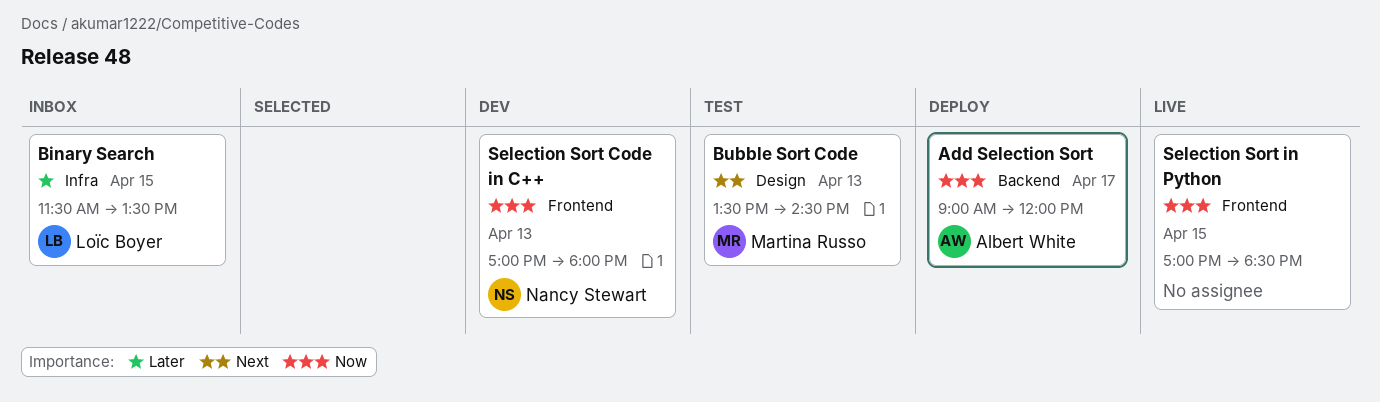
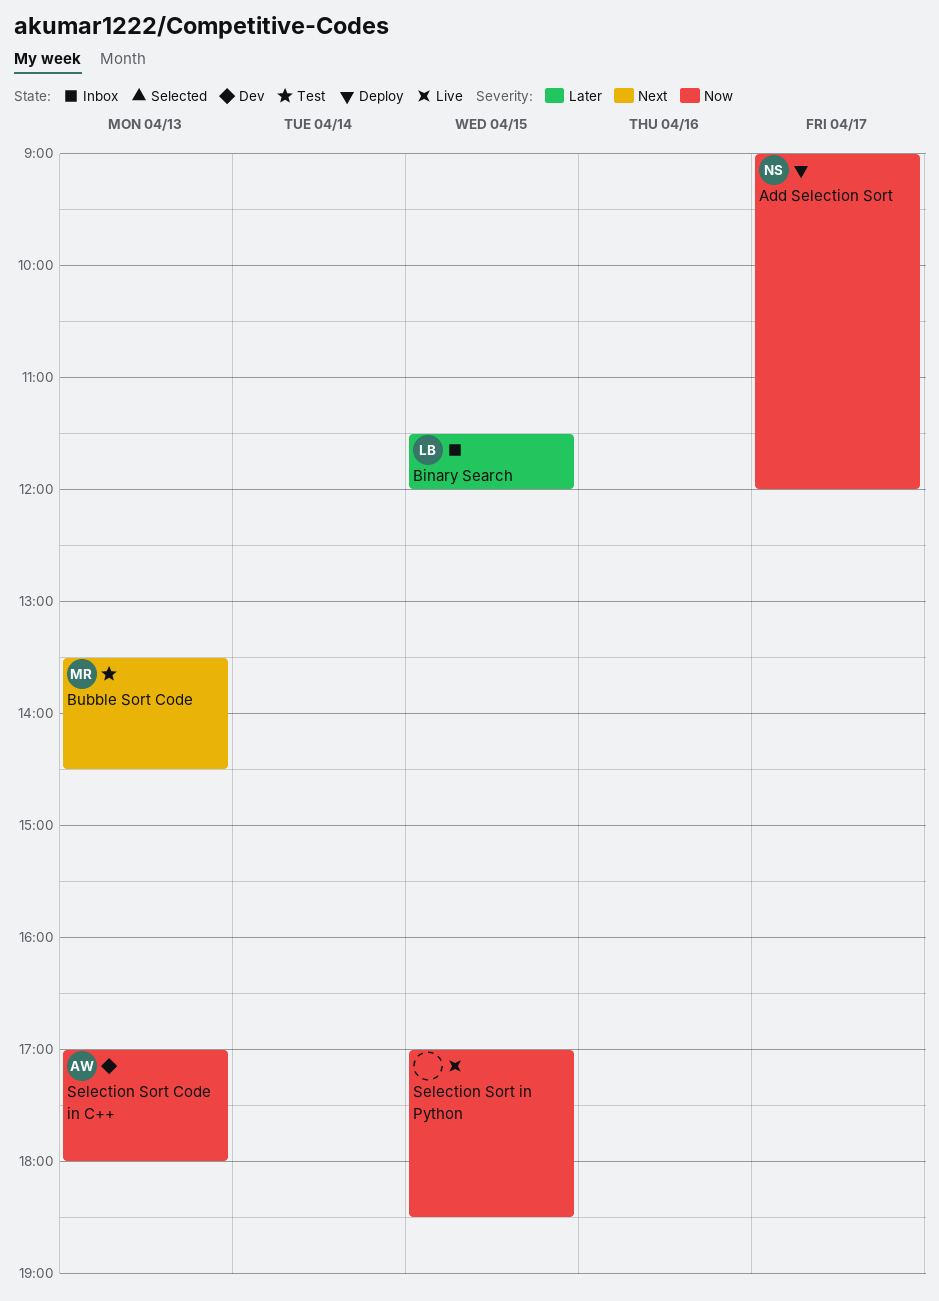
Add Selection Sort, owner: Albert White -> Nancy Stewart
Binary Search, ends: 13:30 -> 12:00
Selection Sort Code in C++, owner: Nancy Stewart -> Albert White

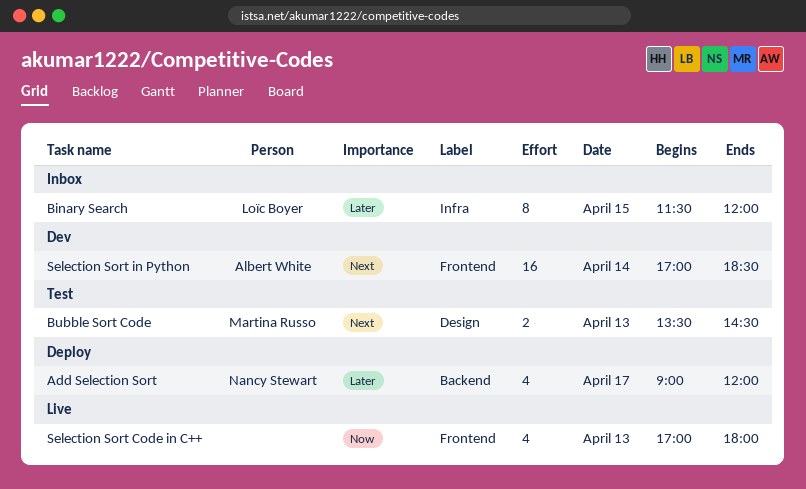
Add Selection Sort, priority: Now -> Later
Selection Sort Code in C++, status: Dev -> Live
Selection Sort Code in C++, owner: Albert White -> none
Selection Sort in Python, status: Live -> Dev
Selection Sort in Python, owner: none -> Albert White
Selection Sort in Python, priority: Now -> Next
Selection Sort in Python, day: Apr 15 -> Apr 14

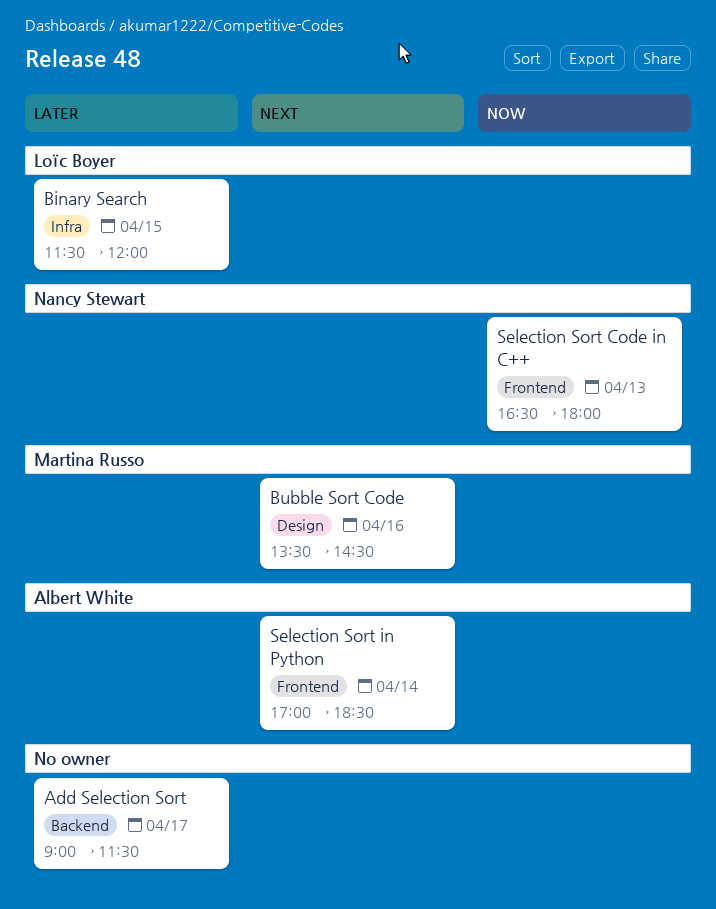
Add Selection Sort, owner: Nancy Stewart -> none
Add Selection Sort, ends: 12:00 -> 11:30
Bubble Sort Code, day: Apr 13 -> Apr 16
Selection Sort Code in C++, owner: none -> Nancy Stewart
Selection Sort Code in C++, begins: 17:00 -> 16:30

